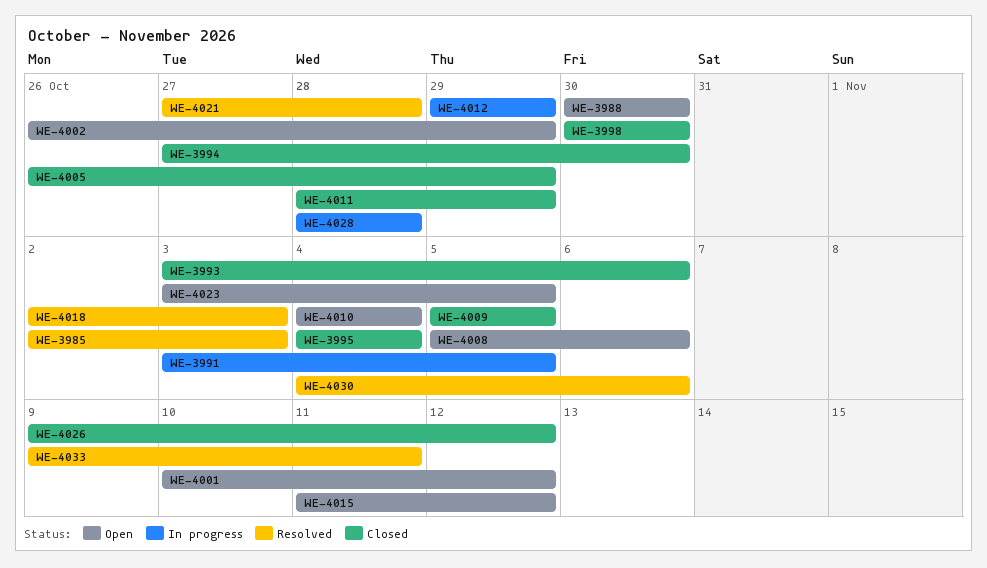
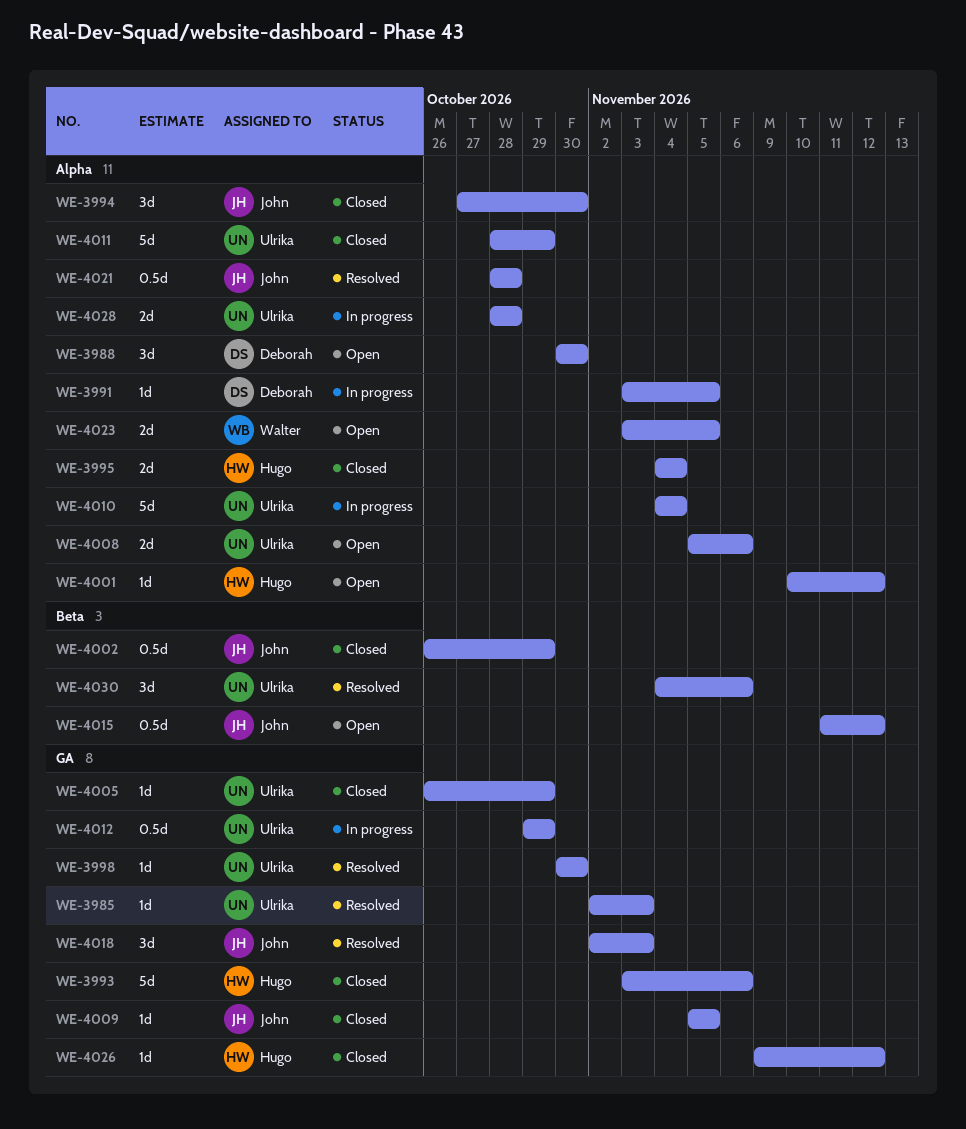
WE-3998, status: Closed -> Resolved
WE-4002, status: Open -> Closed
WE-4010, status: Open -> In progress
WE-4021, start: Oct 27 -> Oct 28
WE-4033: present -> none

